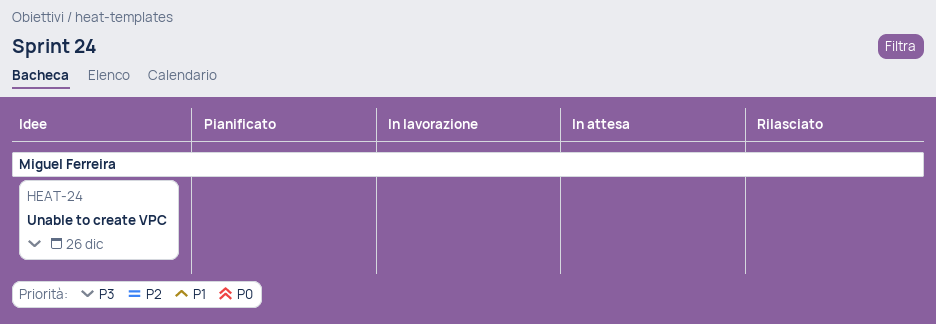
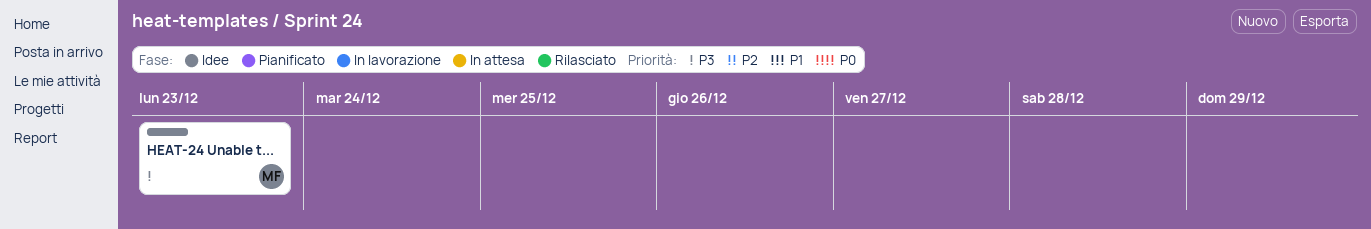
HEAT-24, due: Dec 26 -> Dec 23

